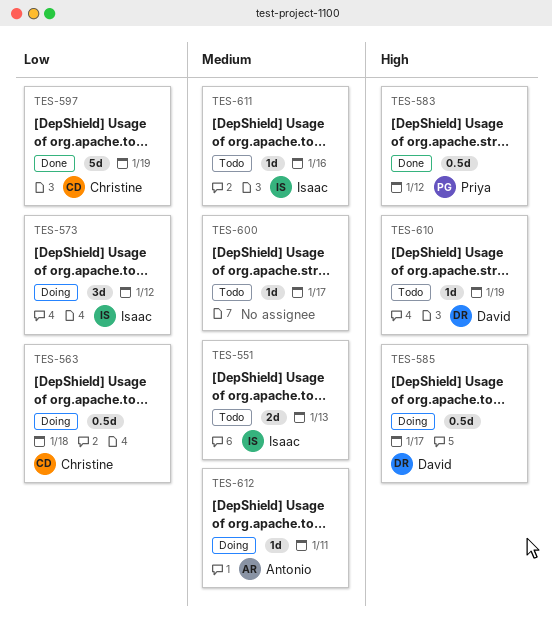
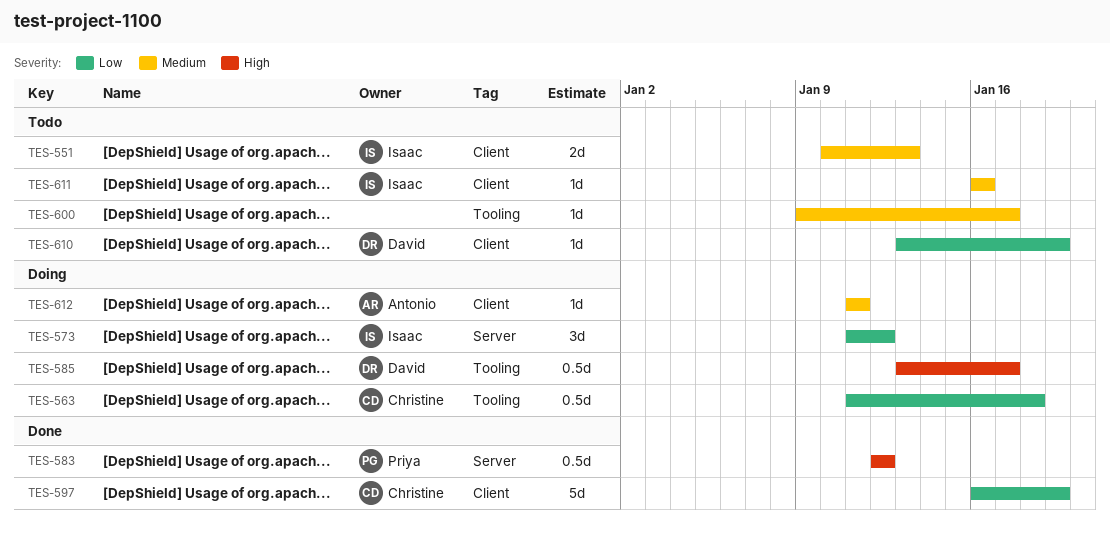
TES-610, priority: High -> Low

